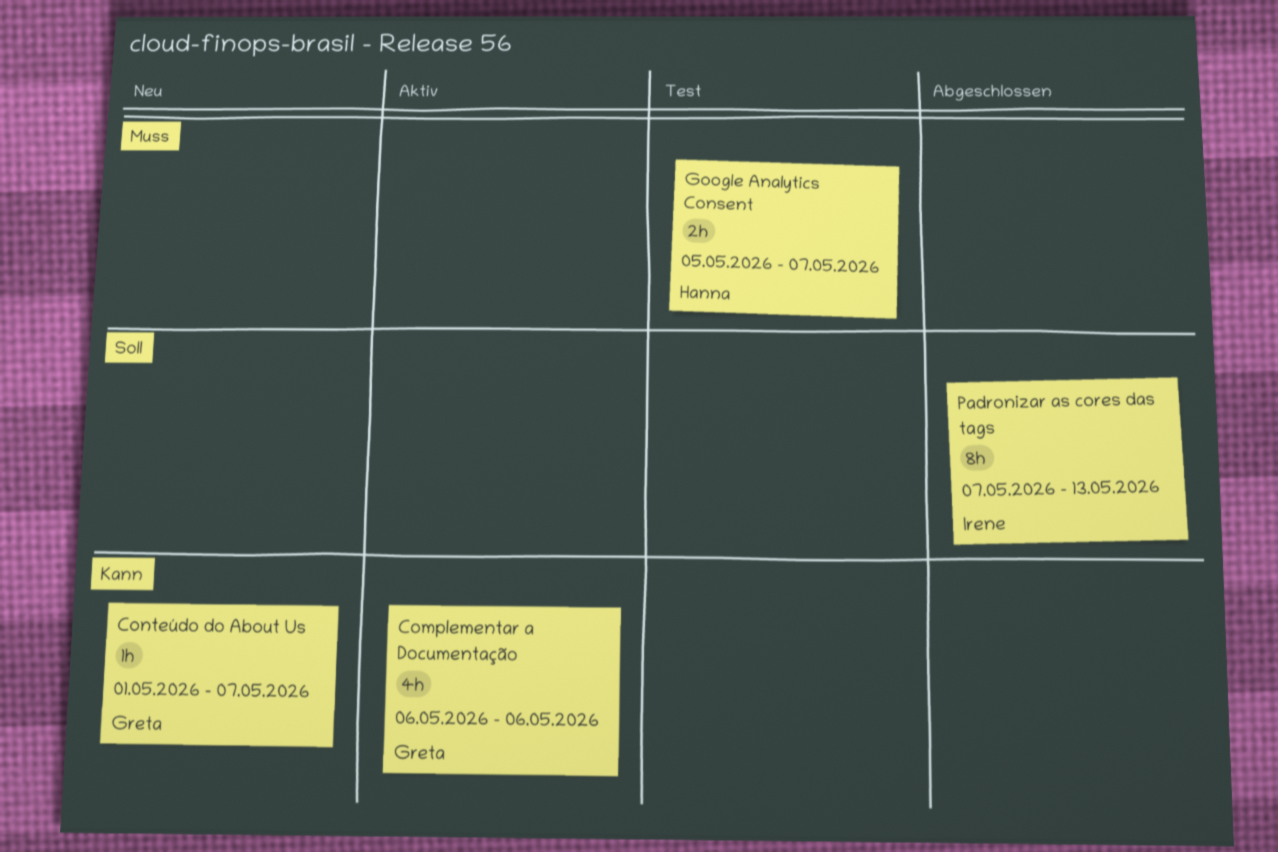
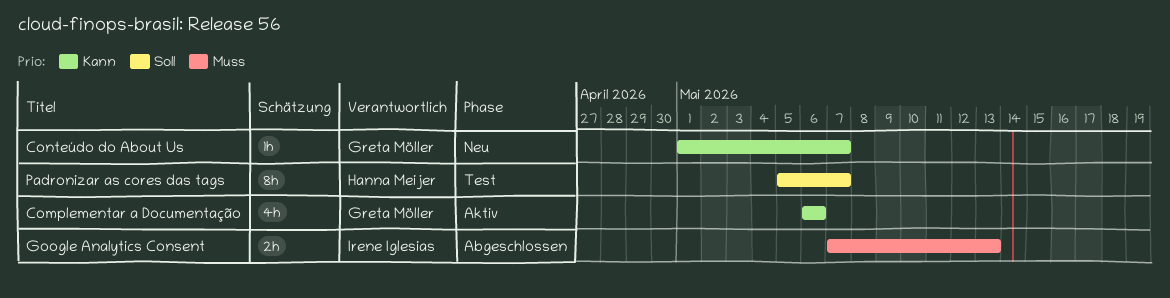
Google Analytics Consent, status: Test -> Abgeschlossen
Google Analytics Consent, owner: Hanna Meijer -> Irene Iglesias
Google Analytics Consent, start: May 5 -> May 7
Google Analytics Consent, due: May 7 -> May 13
Padronizar as cores das tags, status: Abgeschlossen -> Test
Padronizar as cores das tags, owner: Irene Iglesias -> Hanna Meijer
Padronizar as cores das tags, start: May 7 -> May 5
Padronizar as cores das tags, due: May 13 -> May 7

